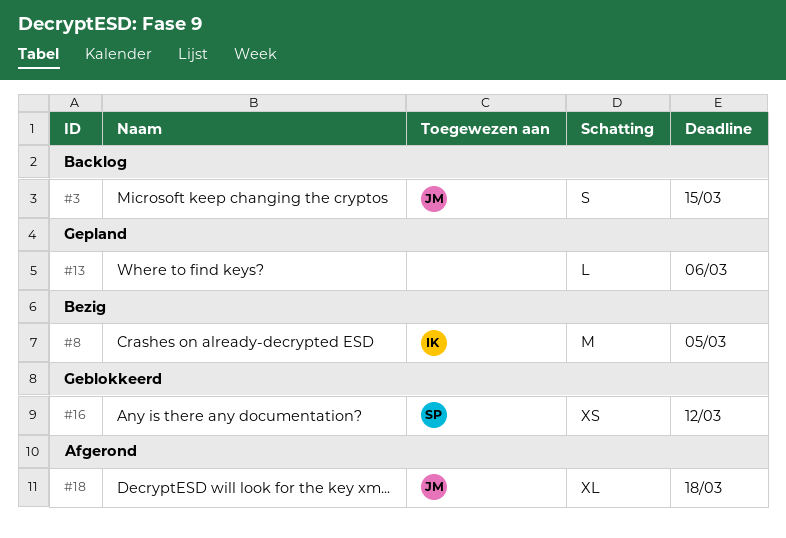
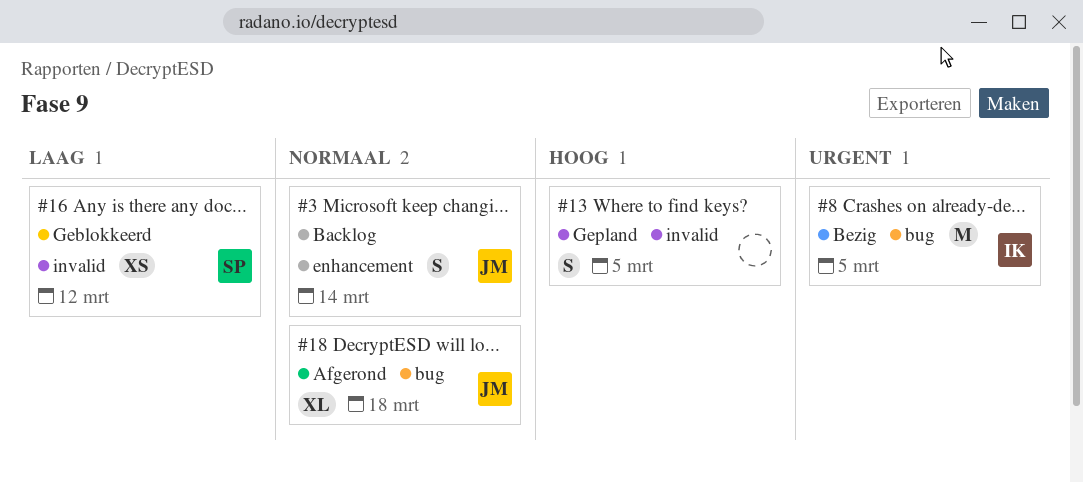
#3, due: Mar 15 -> Mar 14
#13, estimate: L -> S
#13, due: Mar 6 -> Mar 5

